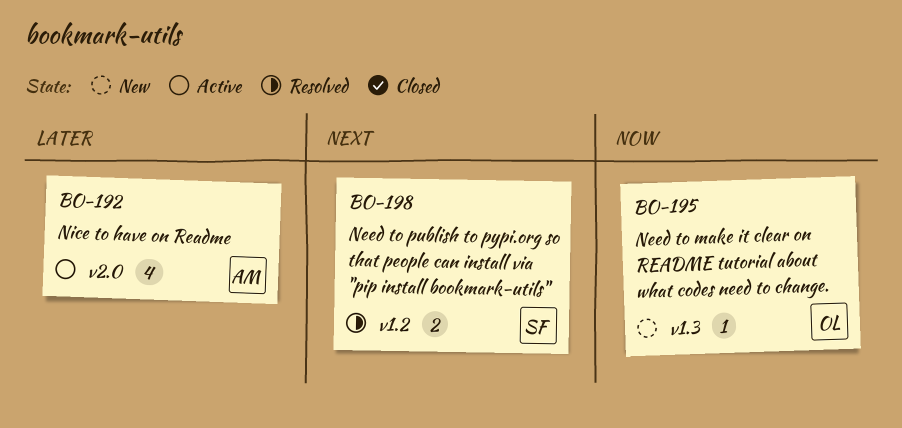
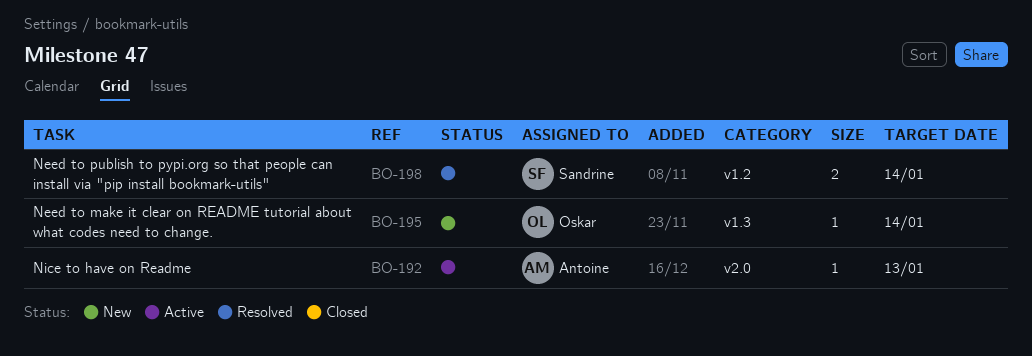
BO-192, estimate: 4 -> 1

